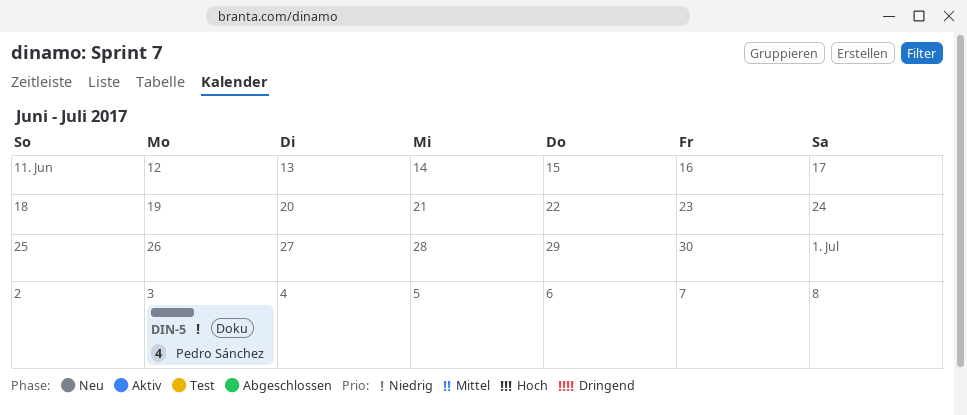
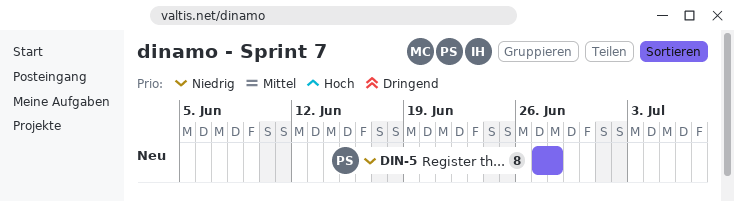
DIN-5, estimate: 4 -> 8
DIN-5, due: Jul 3 -> Jun 28

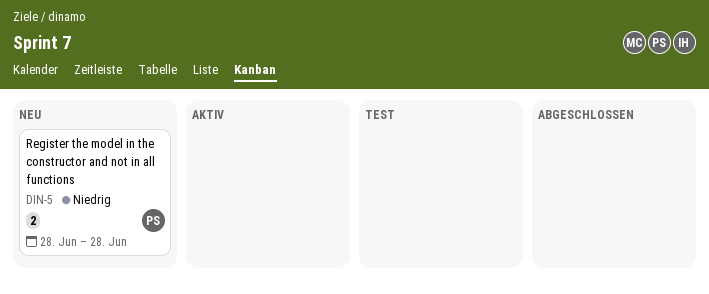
DIN-5, estimate: 8 -> 2
DIN-5, start: Jun 27 -> Jun 28

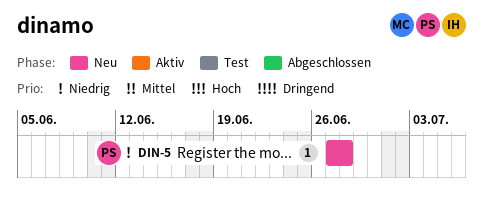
DIN-5, estimate: 2 -> 1
DIN-5, start: Jun 28 -> Jun 27

